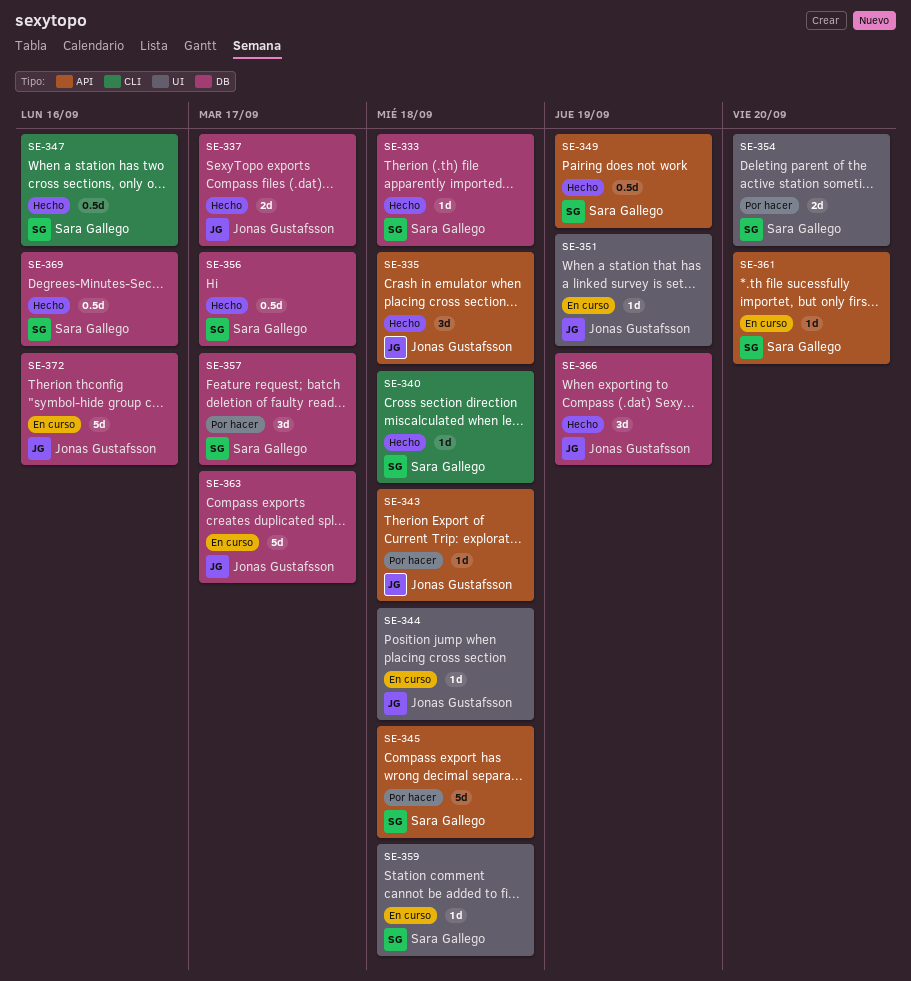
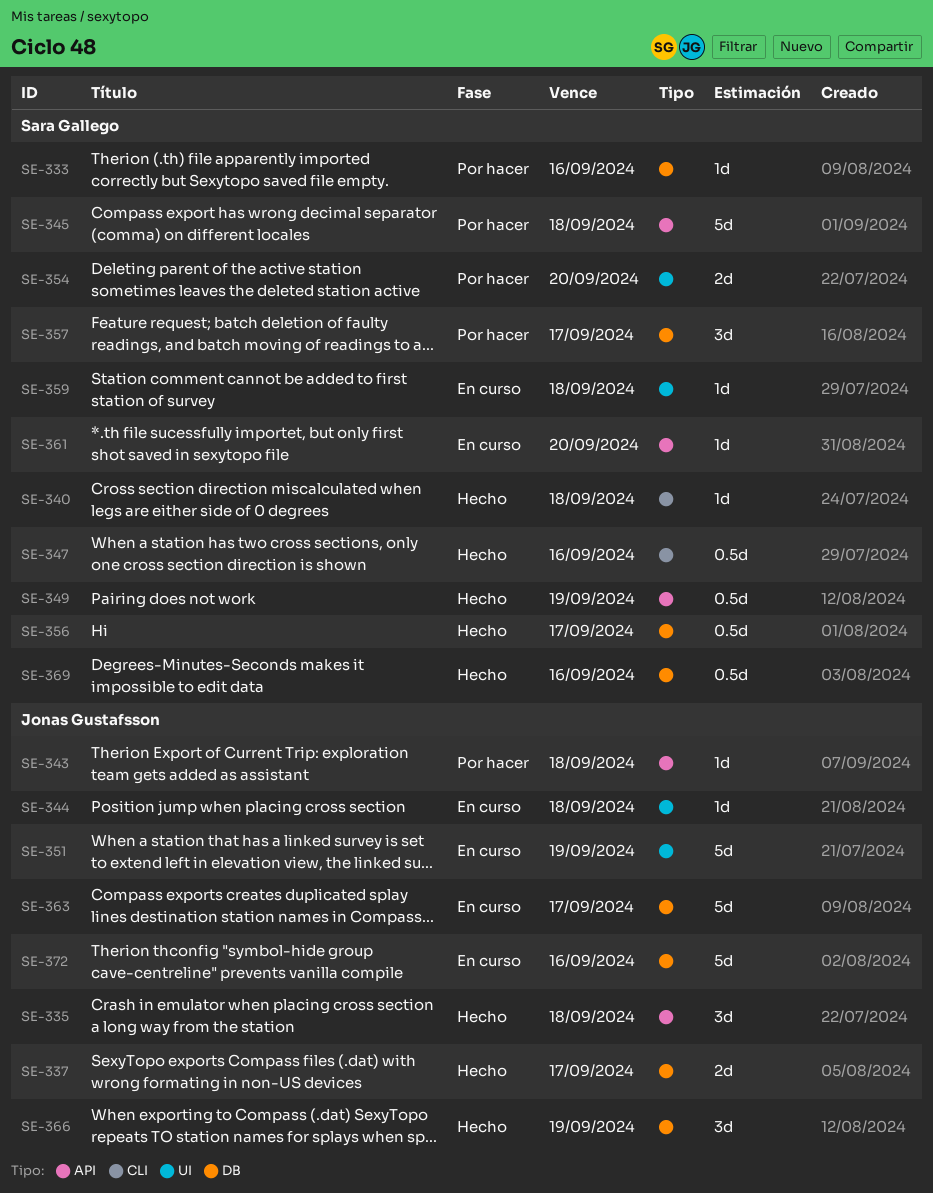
SE-333, status: Hecho -> Por hacer
SE-333, due: Sep 18 -> Sep 16
SE-351, estimate: 1d -> 5d

